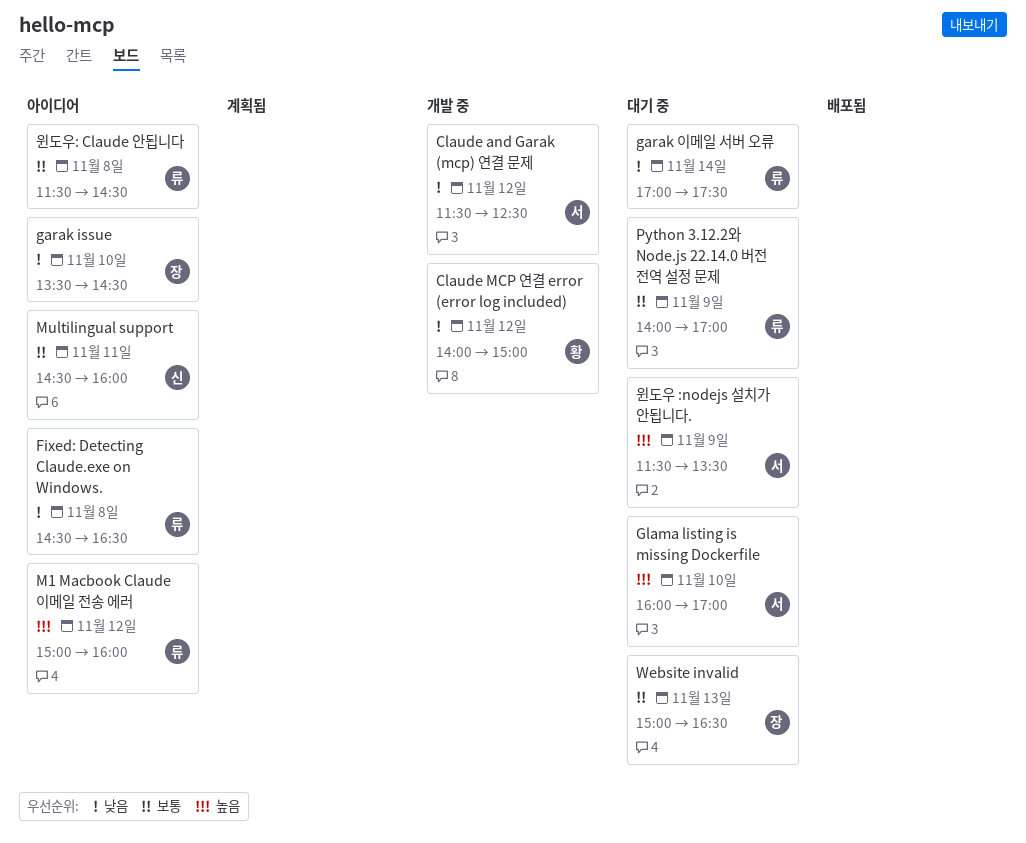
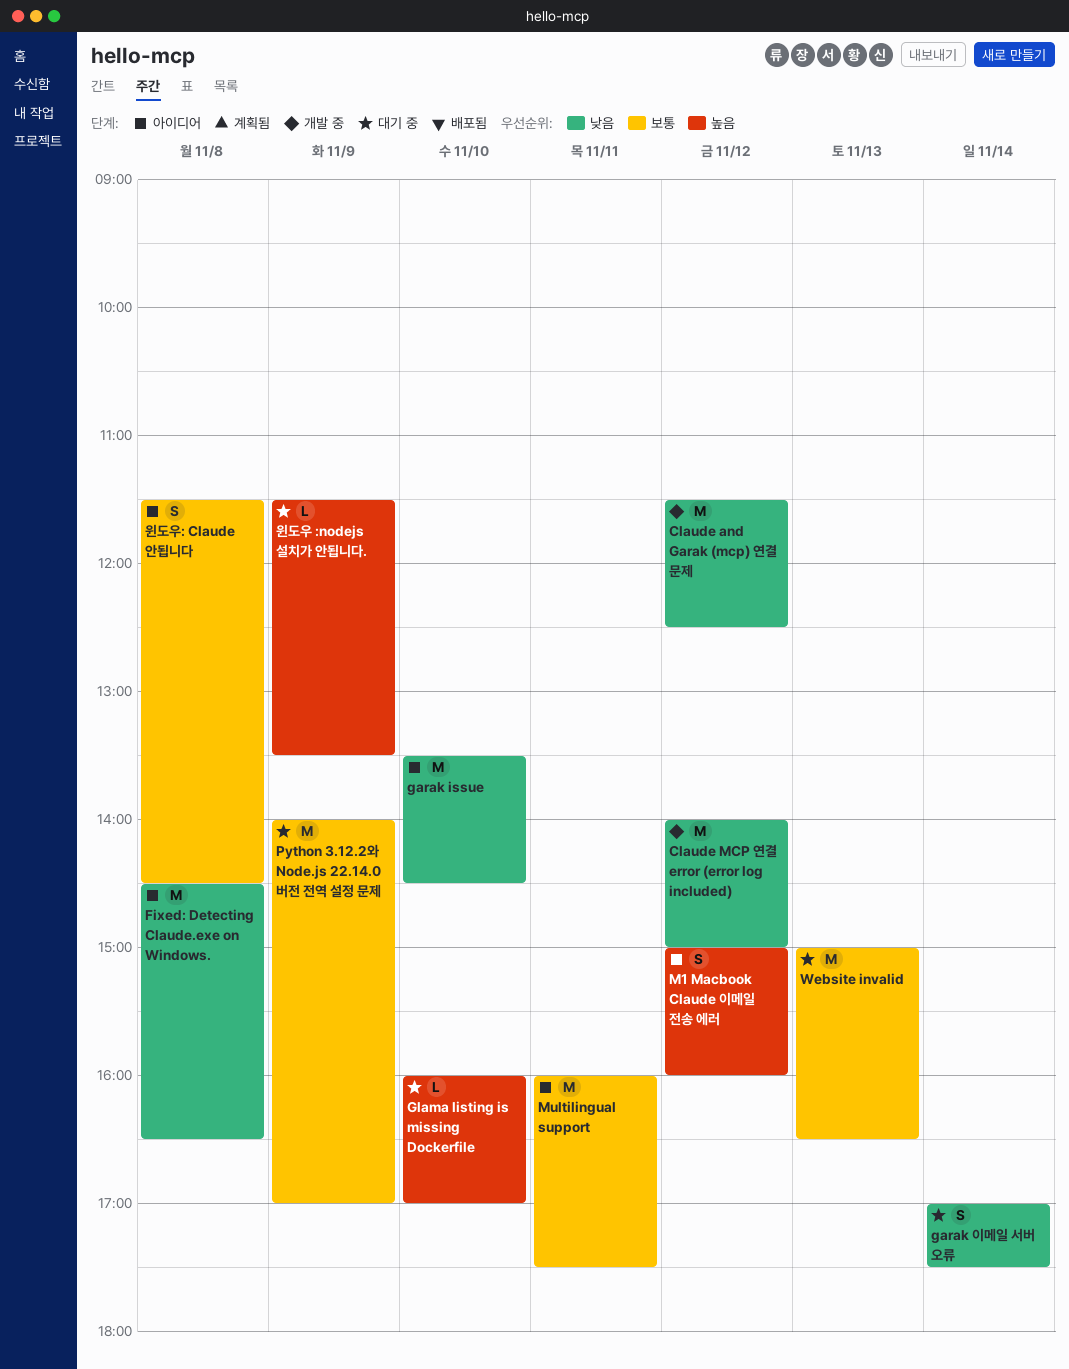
Multilingual support, begins: 14:30 -> 16:00
Multilingual support, ends: 16:00 -> 17:30

